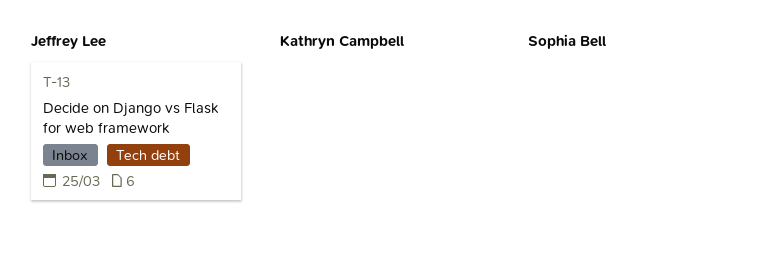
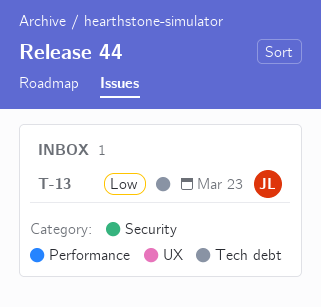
T-13, due: Mar 25 -> Mar 23

